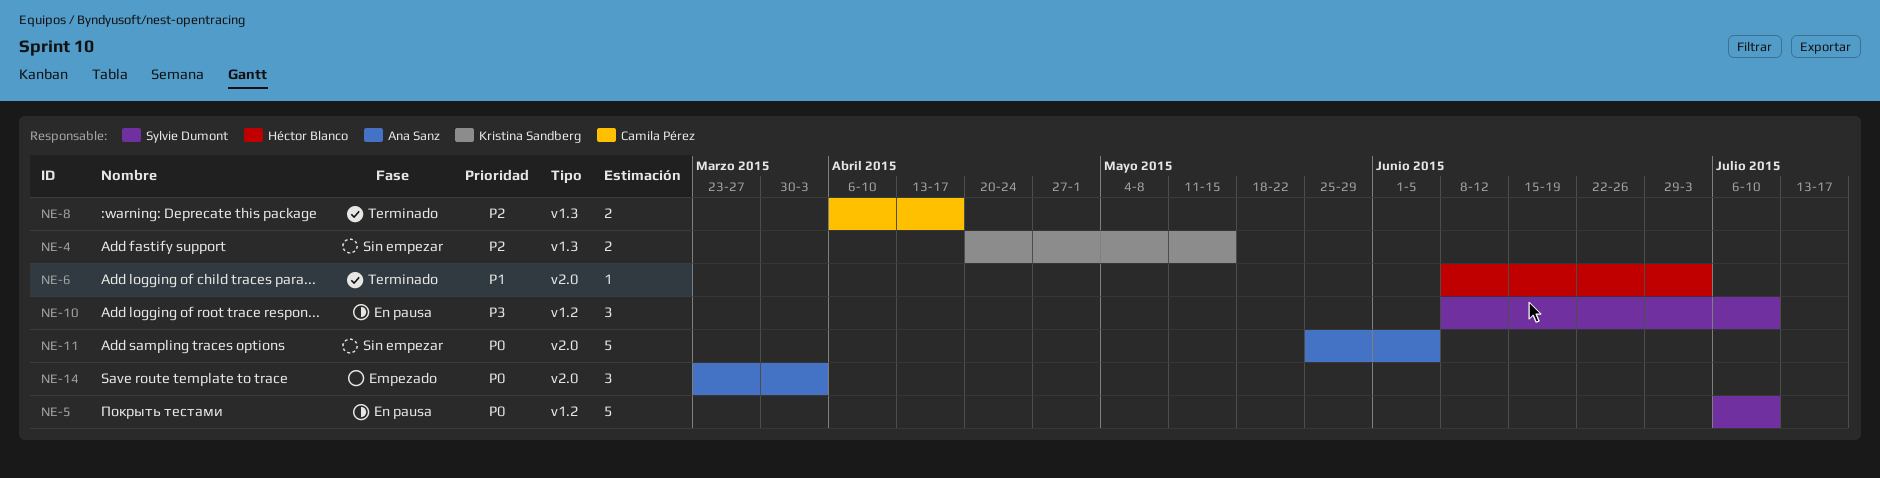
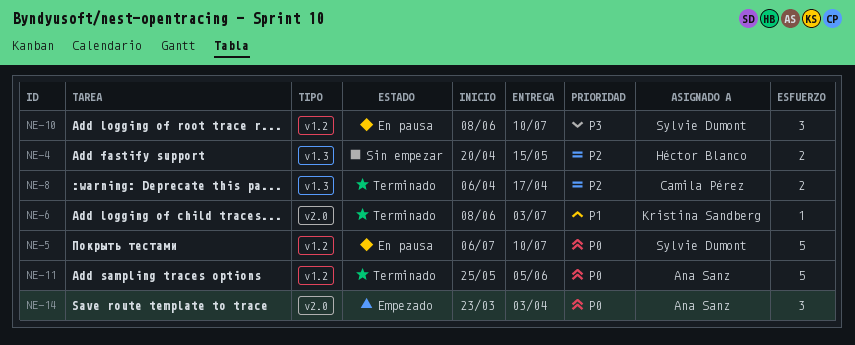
NE-4, owner: Kristina Sandberg -> Héctor Blanco
NE-6, owner: Héctor Blanco -> Kristina Sandberg
NE-11, status: Sin empezar -> Terminado
NE-11, label: v2.0 -> v1.2

